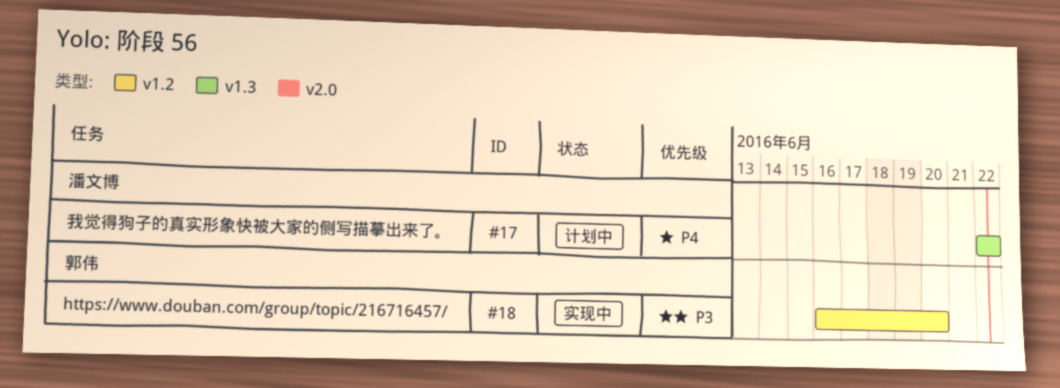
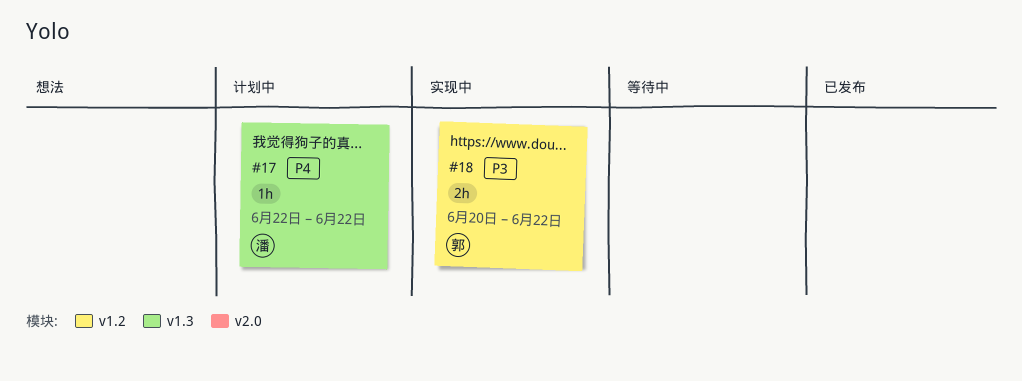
#18, start: Jun 16 -> Jun 20
#18, due: Jun 20 -> Jun 22

